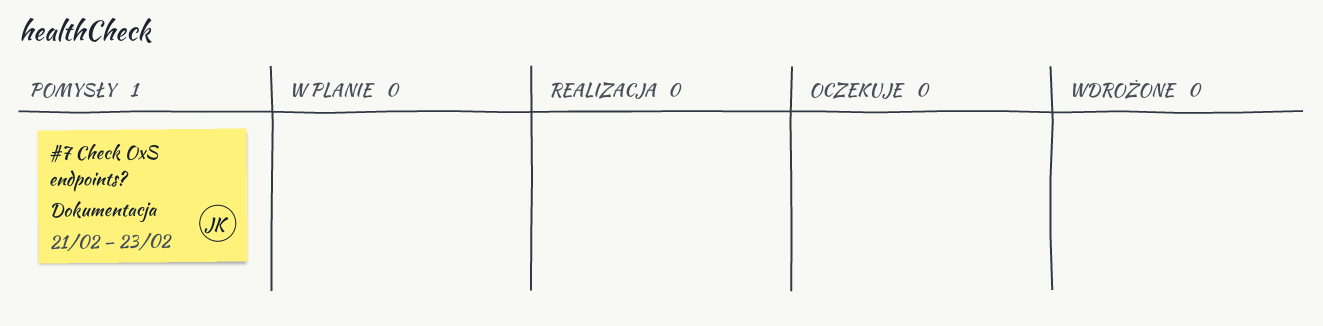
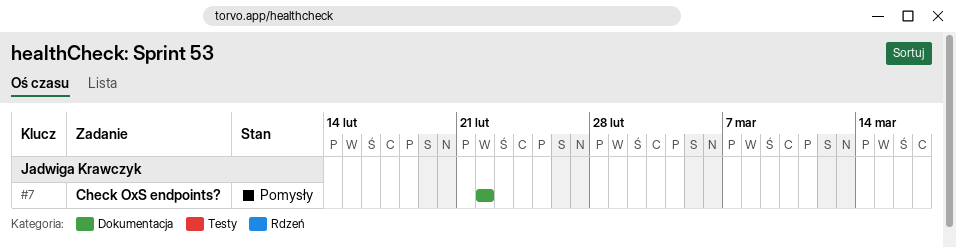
#7, start: Feb 21 -> Feb 22
#7, due: Feb 23 -> Feb 22

